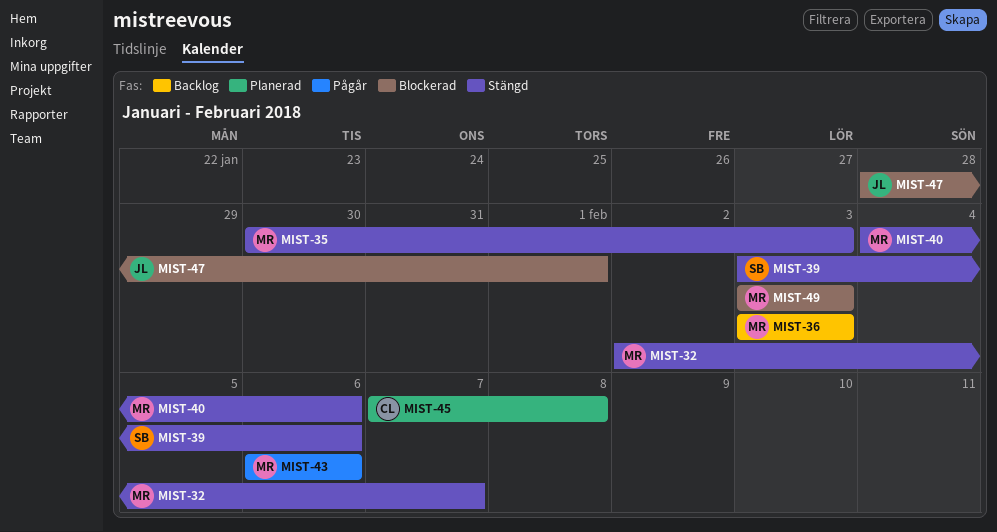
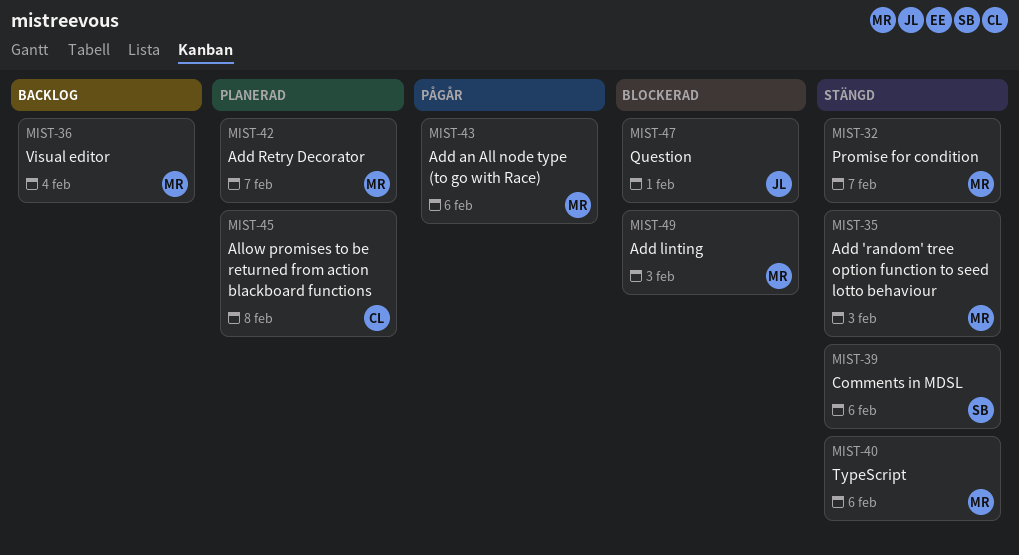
MIST-36, due: Feb 3 -> Feb 4
MIST-42: none -> present

